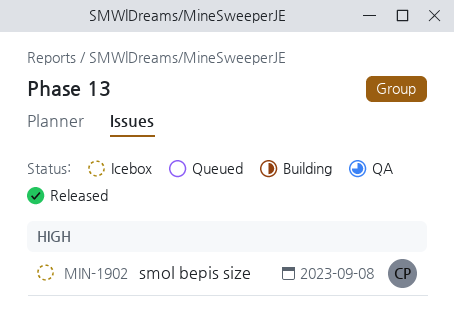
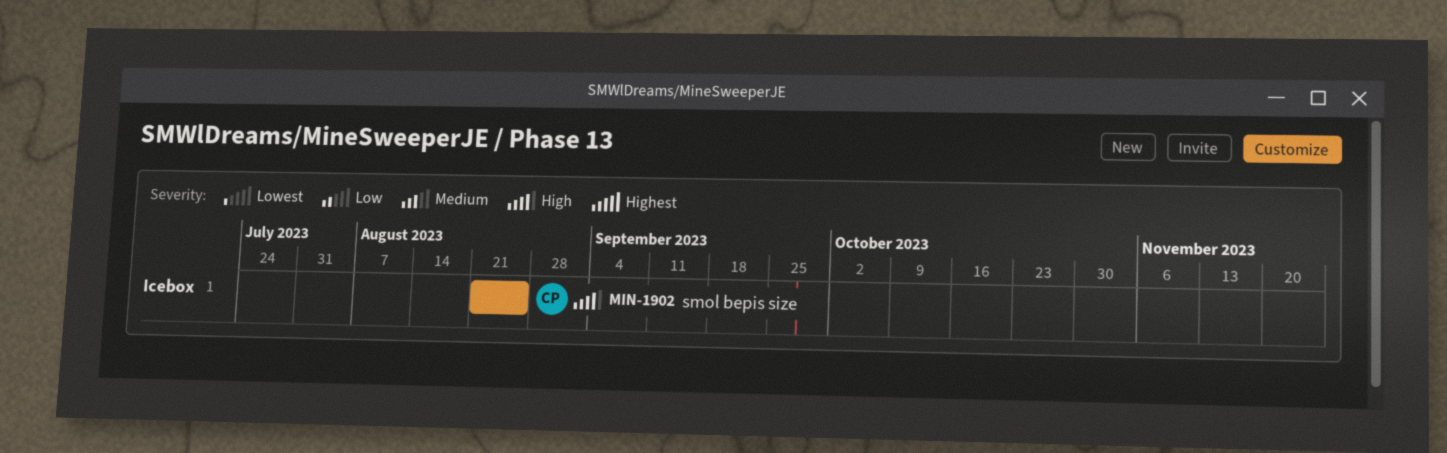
MIN-1902, due: Sep 8 -> Aug 25

